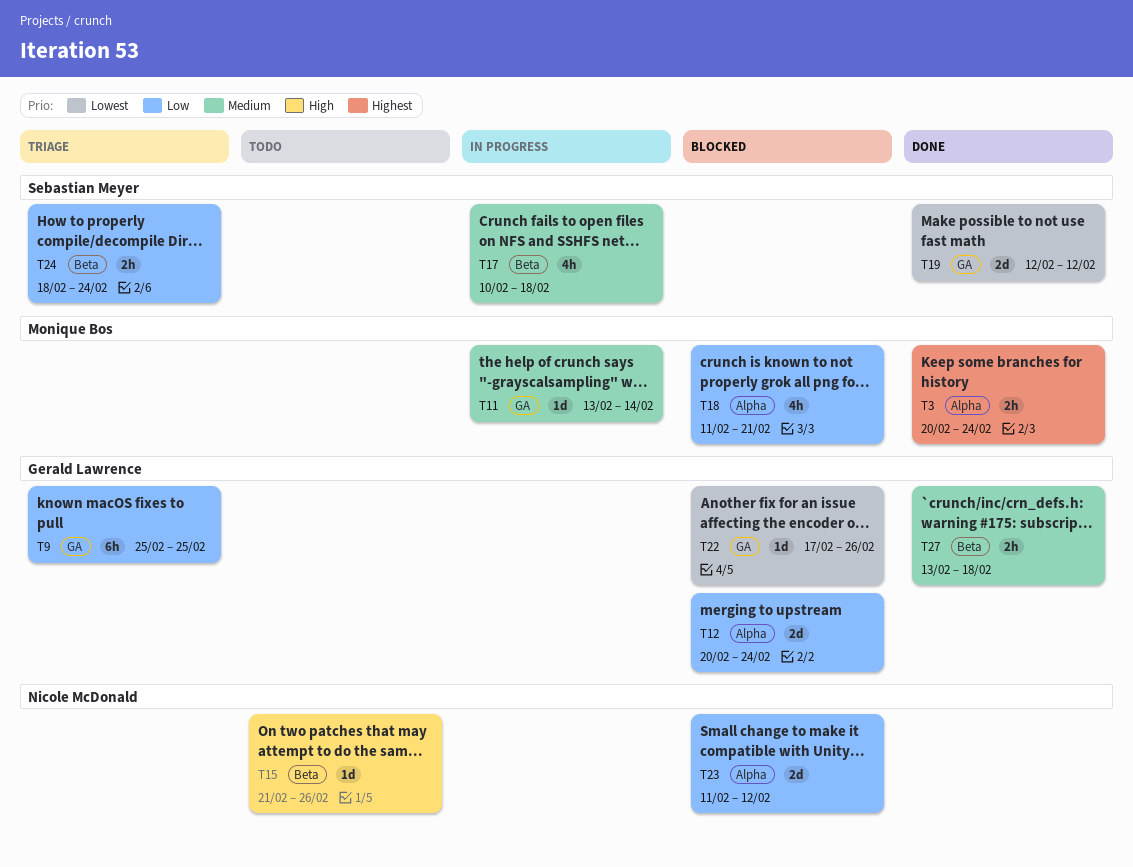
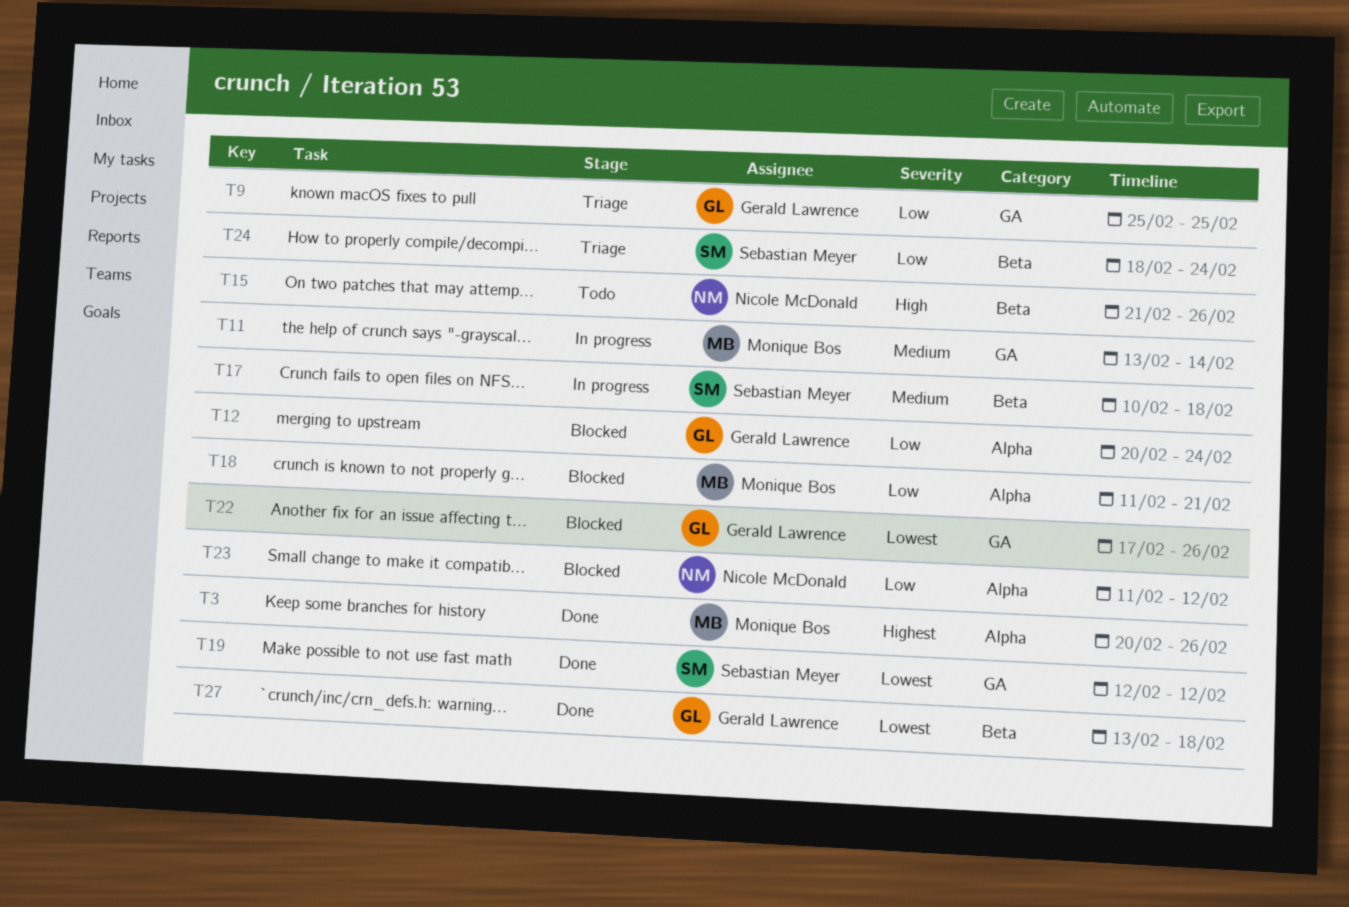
T3, due: Feb 24 -> Feb 26
T27, priority: Medium -> Lowest

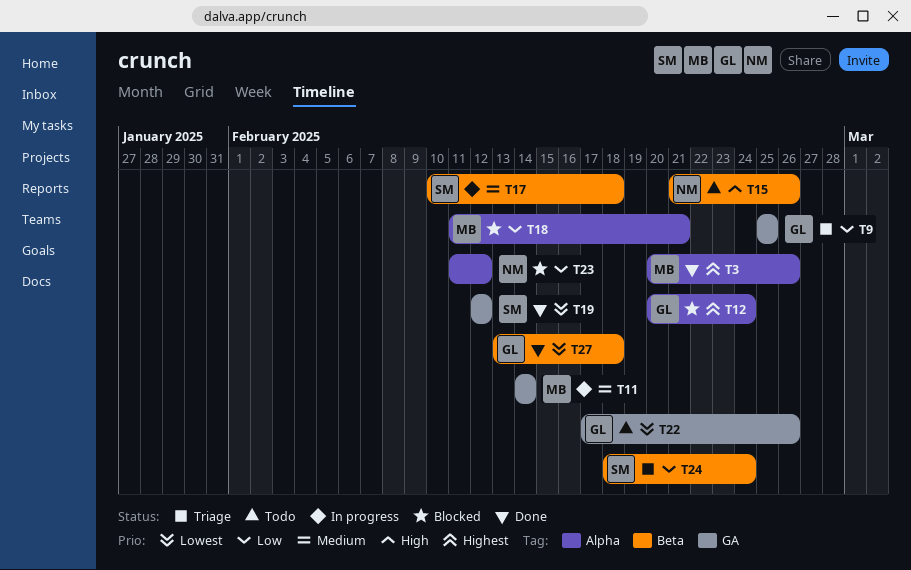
T11, start: Feb 13 -> Feb 14
T12, priority: Low -> Highest
T22, status: Blocked -> Todo

